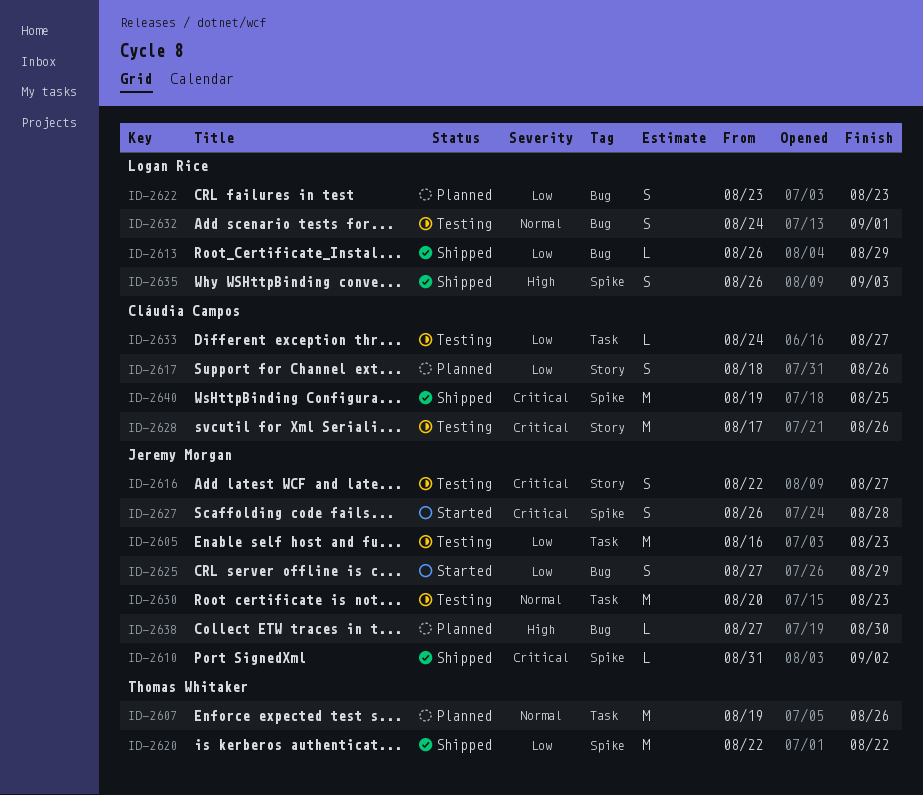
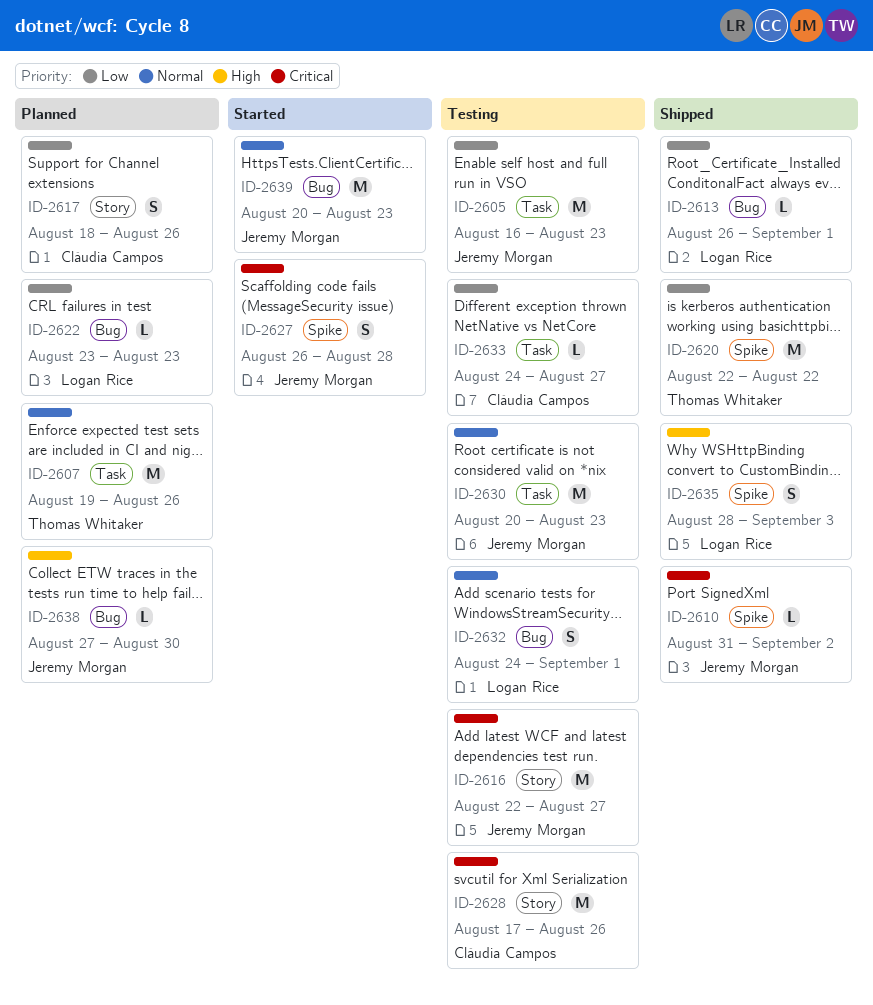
ID-2613, due: Aug 29 -> Sep 1
ID-2616, estimate: S -> M
ID-2622, estimate: S -> L
ID-2625: present -> none
ID-2635, start: Aug 26 -> Aug 28
ID-2639: none -> present
ID-2640: present -> none

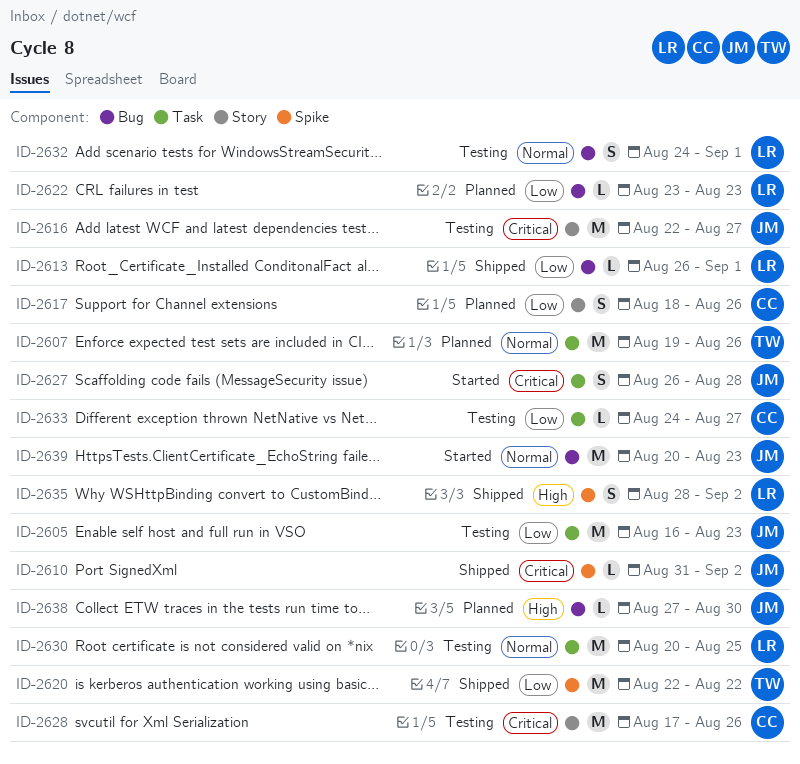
ID-2627, label: Spike -> Task
ID-2630, owner: Jeremy Morgan -> Logan Rice
ID-2630, due: Aug 23 -> Aug 25
ID-2635, due: Sep 3 -> Sep 2

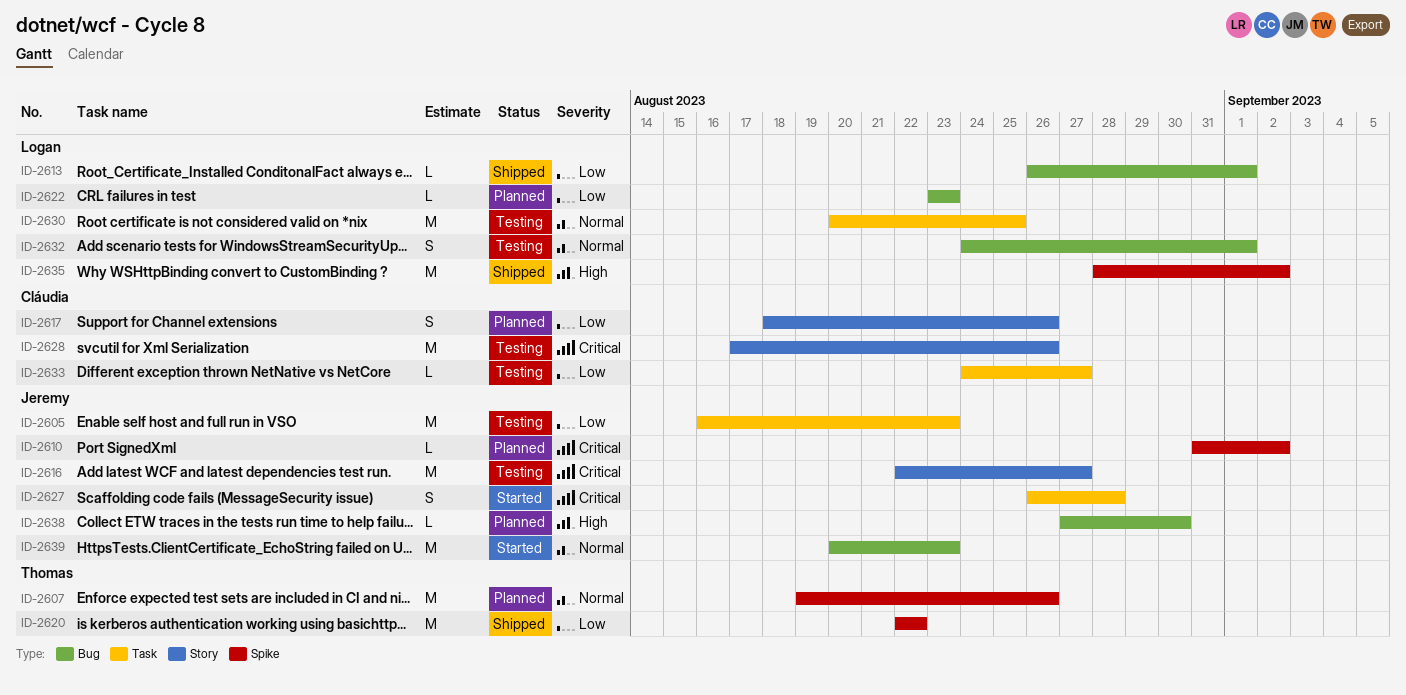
ID-2607, label: Task -> Spike
ID-2610, status: Shipped -> Planned
ID-2635, estimate: S -> M

